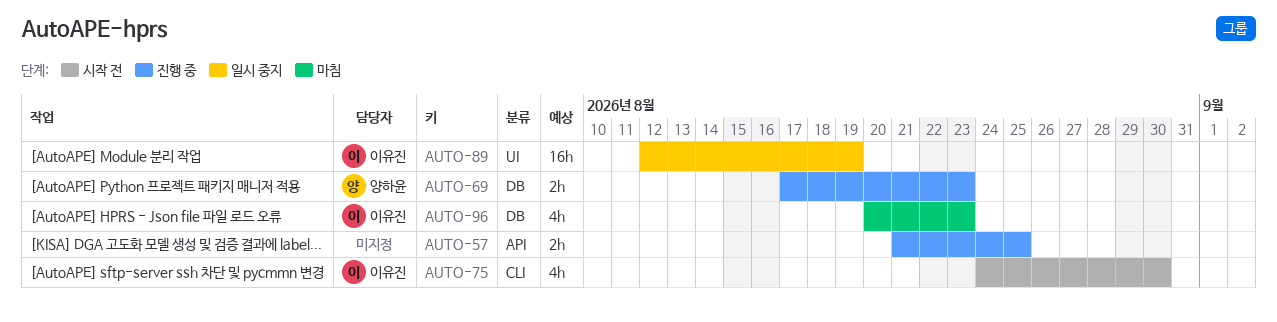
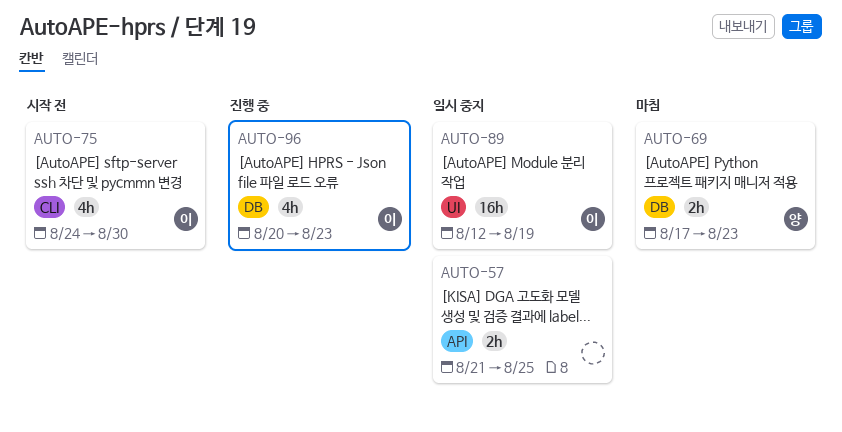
AUTO-57, status: 진행 중 -> 일시 중지
AUTO-69, status: 진행 중 -> 마침
AUTO-96, status: 마침 -> 진행 중

